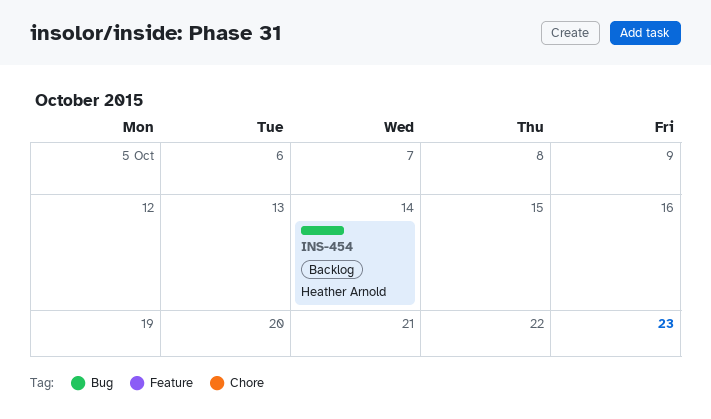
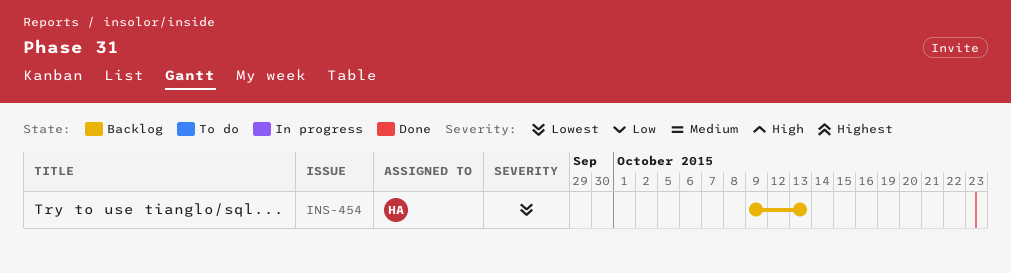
INS-454, due: Oct 14 -> Oct 13

